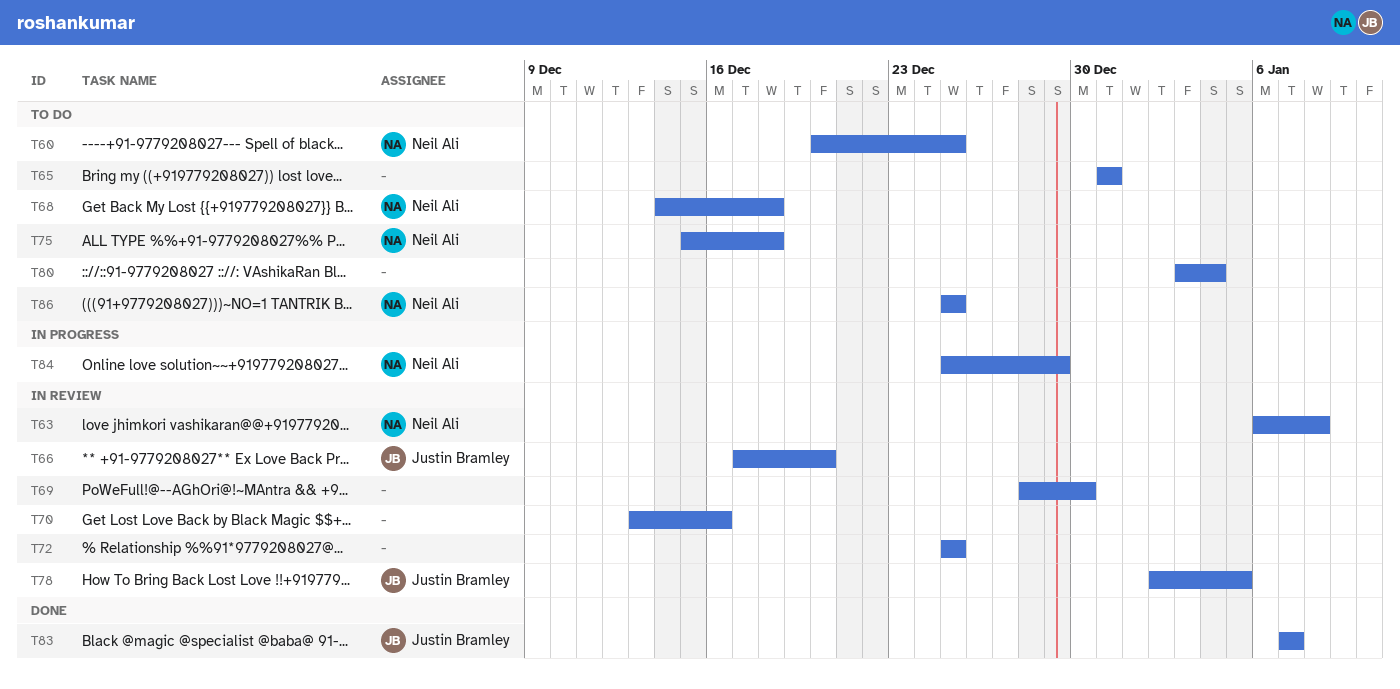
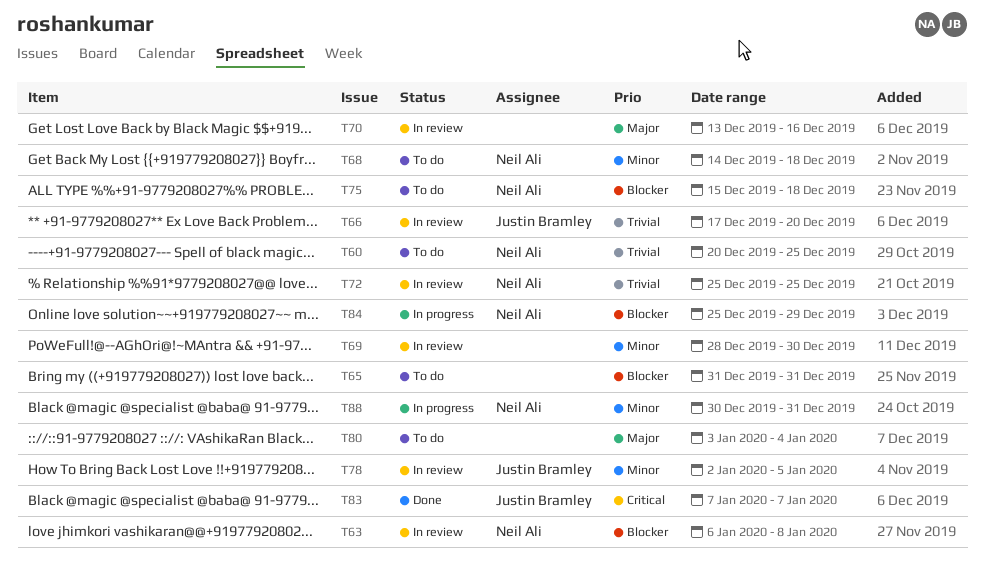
T72, owner: none -> Neil Ali
T86: present -> none
T88: none -> present

